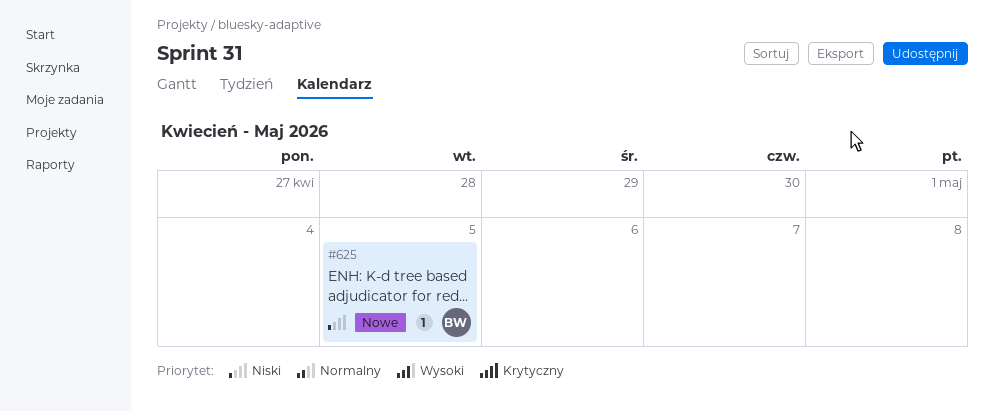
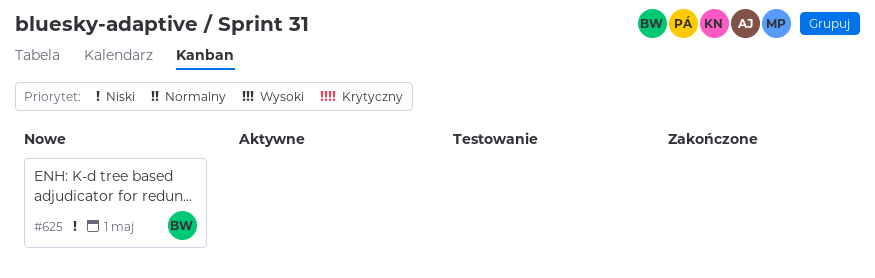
#625, due: May 5 -> May 1

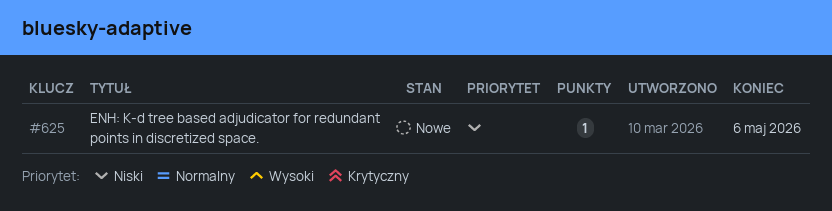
#625, due: May 1 -> May 6

